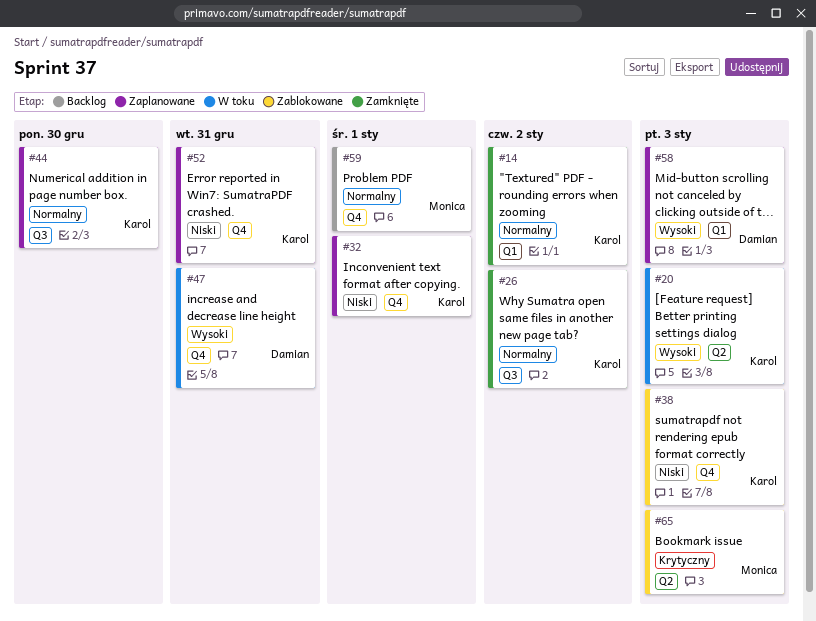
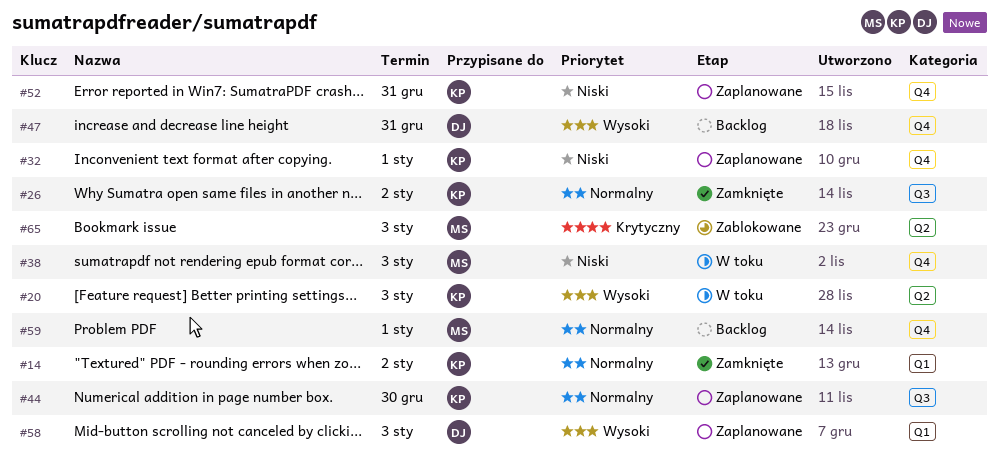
#38, status: Zablokowane -> W toku
#38, owner: Karol -> Monica
#47, status: W toku -> Backlog

